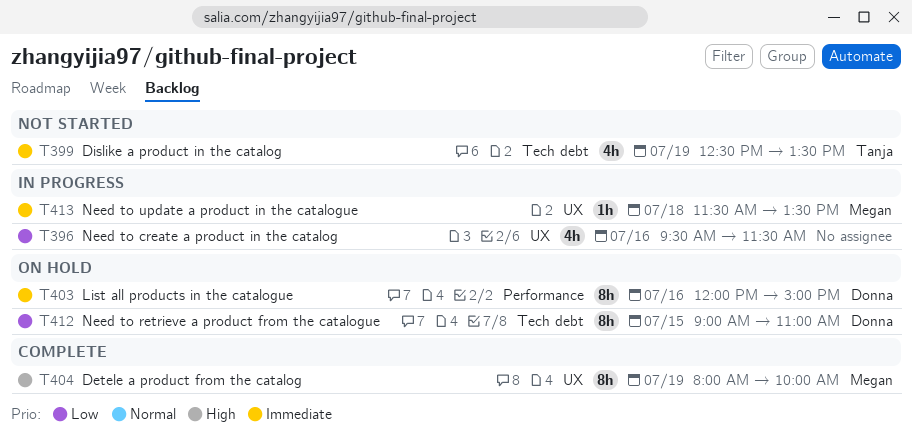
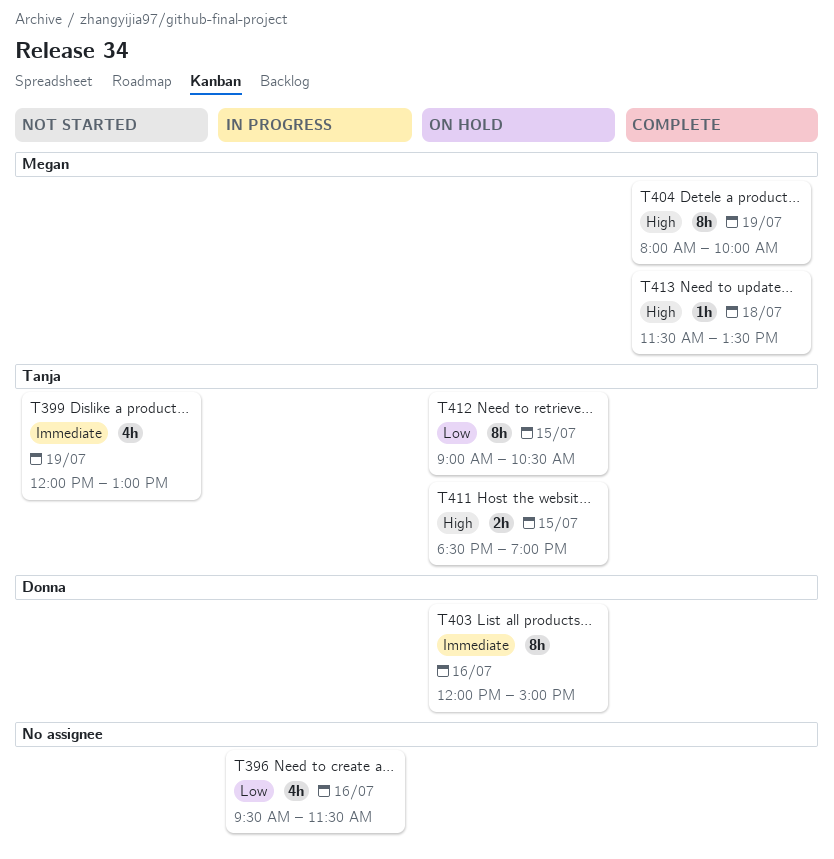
T399, begins: 12:30 -> 12:00
T399, ends: 13:30 -> 13:00
T411: none -> present
T412, owner: Donna -> Tanja
T412, ends: 11:00 -> 10:30
T413, status: In progress -> Complete
T413, priority: Immediate -> High

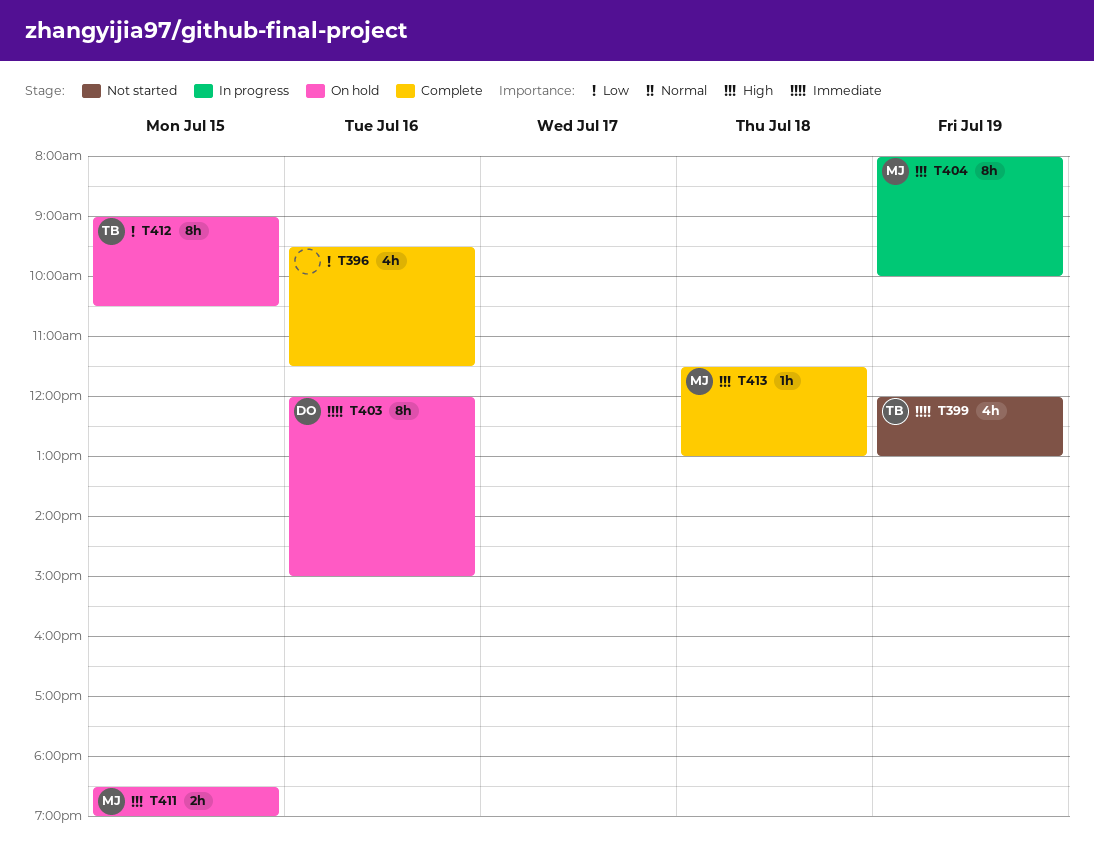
T396, status: In progress -> Complete
T404, status: Complete -> In progress
T411, owner: Tanja -> Megan
T413, ends: 13:30 -> 13:00

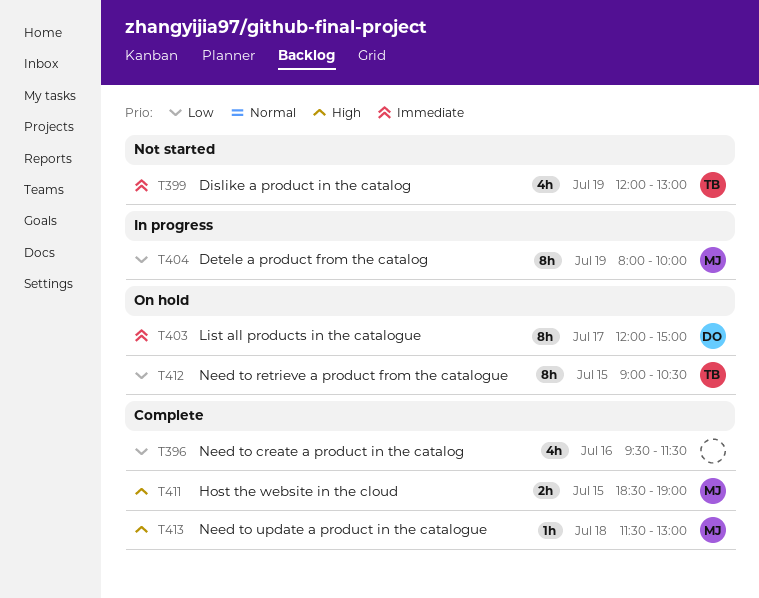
T403, day: Jul 16 -> Jul 17
T404, priority: High -> Low
T411, status: On hold -> Complete

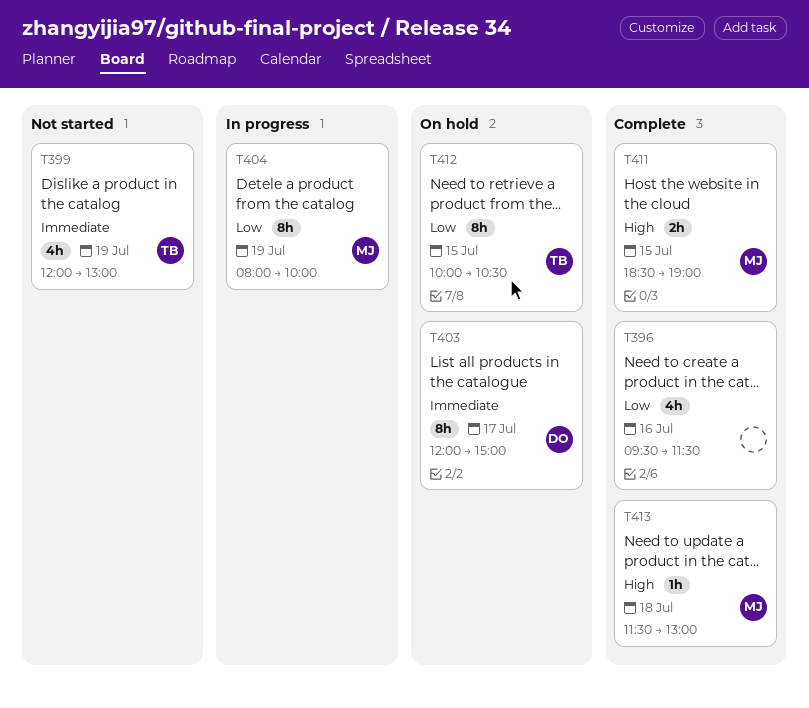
T412, begins: 09:00 -> 10:00

